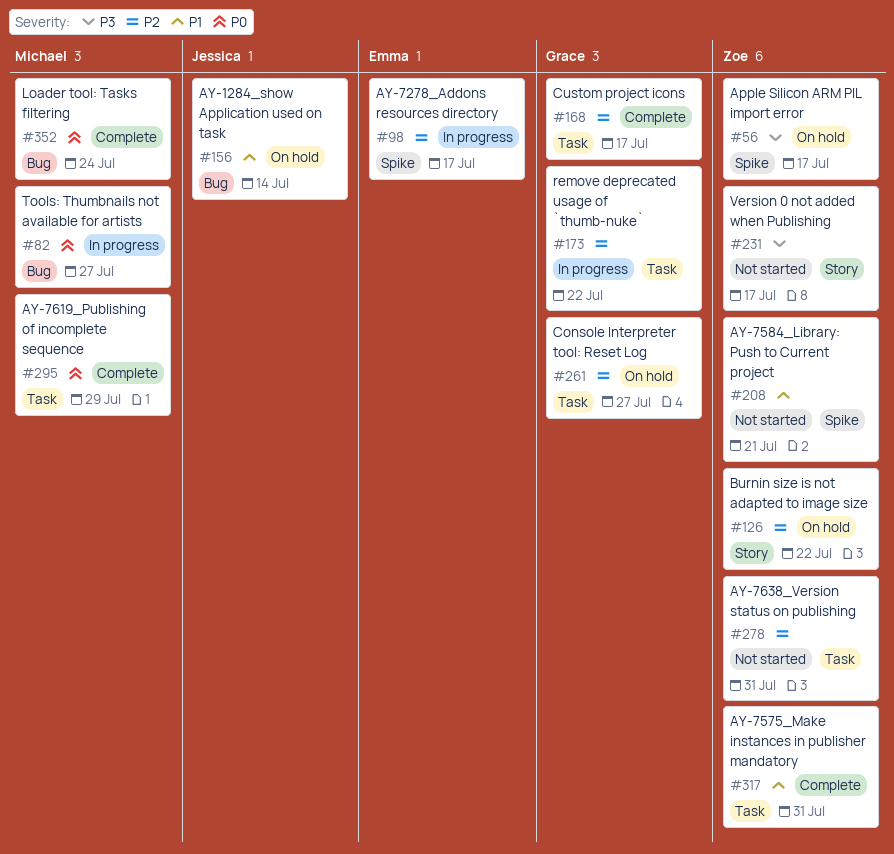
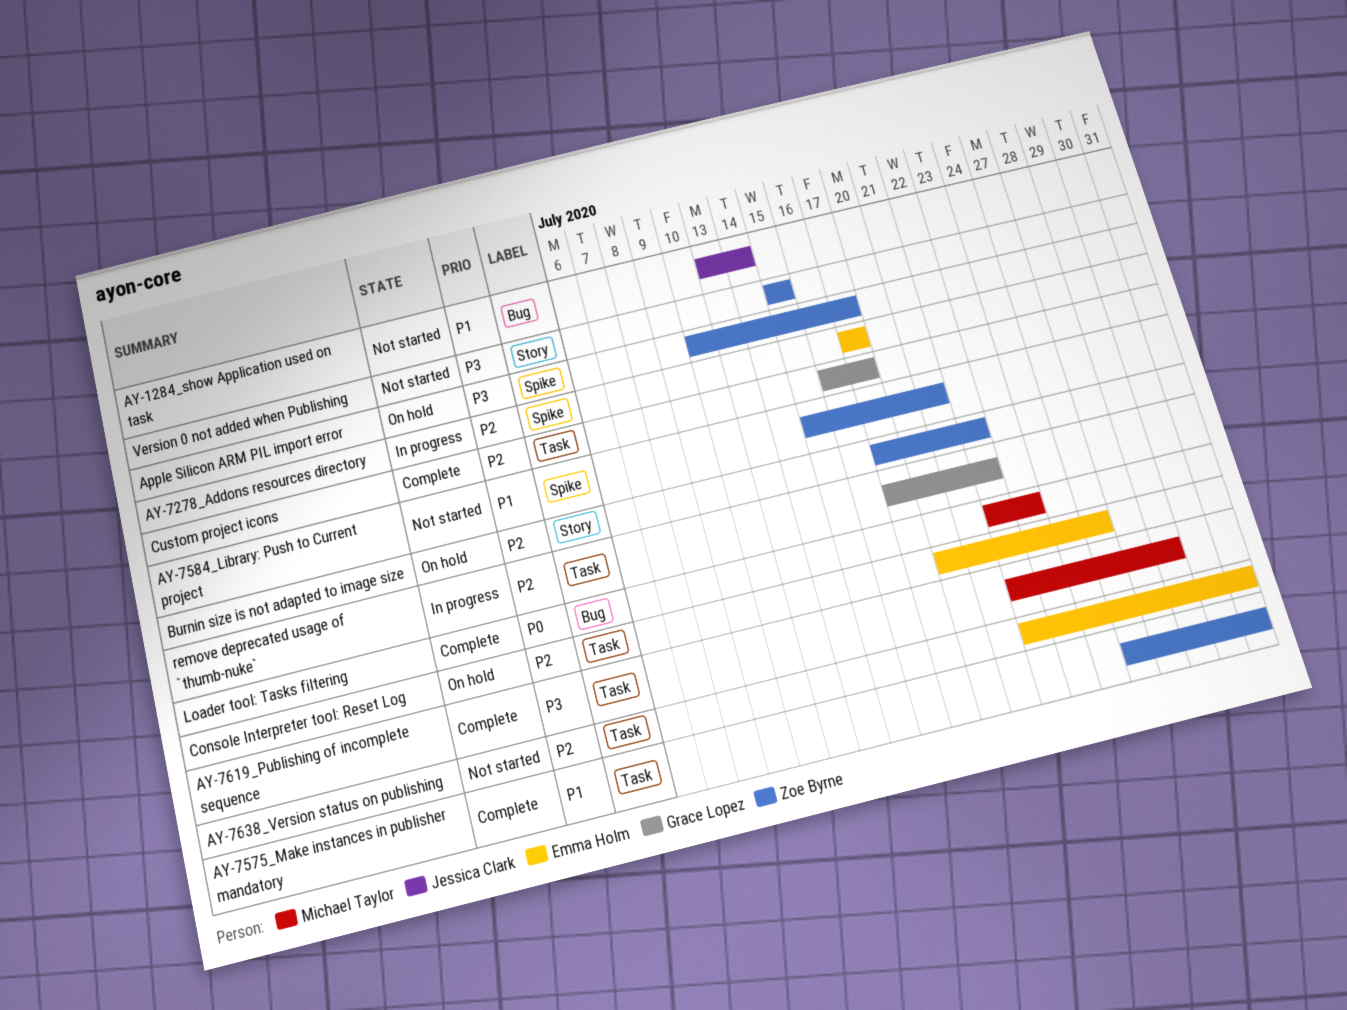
AY-1284_show Application used on task, status: On hold -> Not started
AY-7619_Publishing of incomplete sequence, priority: P0 -> P3
AY-7638_Version status on publishing, owner: Zoe Byrne -> Emma Holm
Console Interpreter tool: Reset Log, owner: Grace Lopez -> Emma Holm
Loader tool: Tasks filtering, due: Jul 24 -> Jul 23
Tools: Thumbnails not available for artists: present -> none
Version 0 not added when Publishing, due: Jul 17 -> Jul 15

